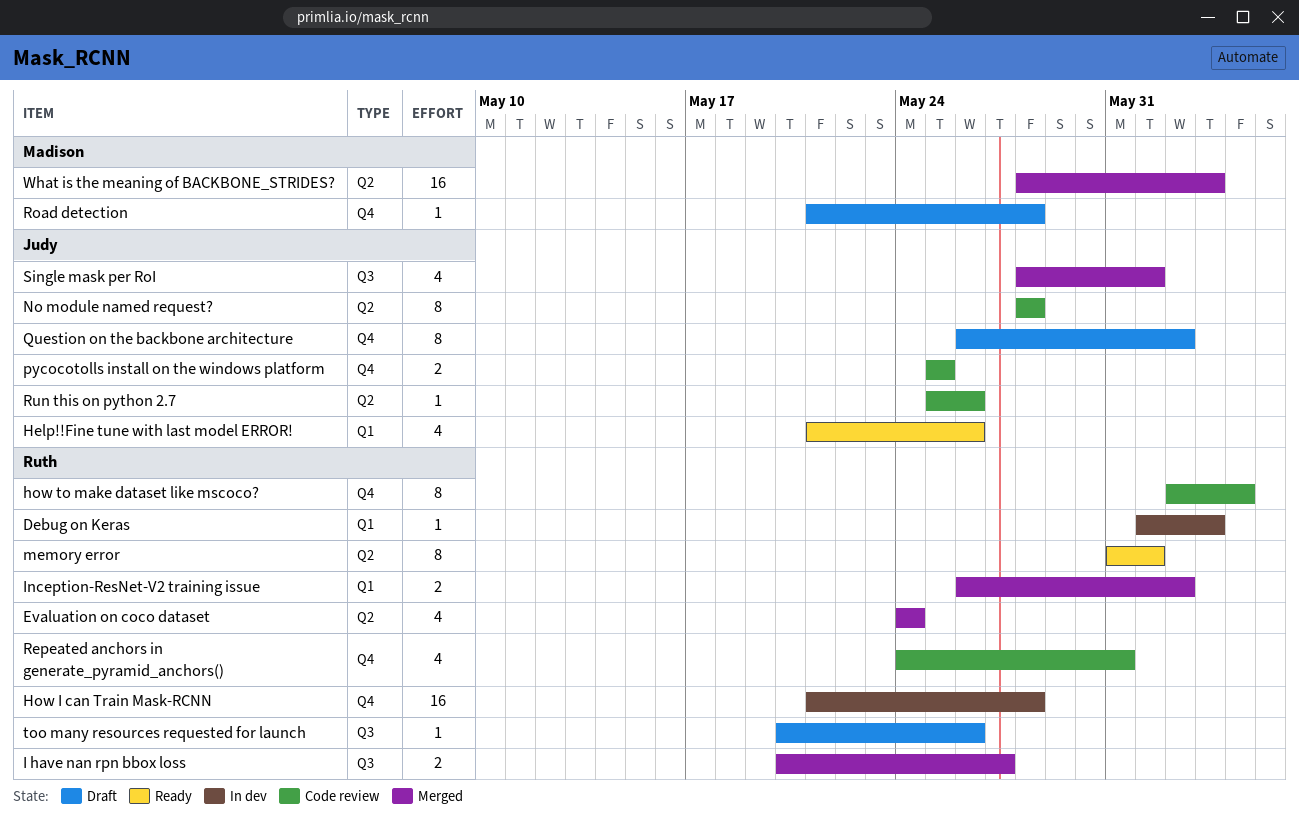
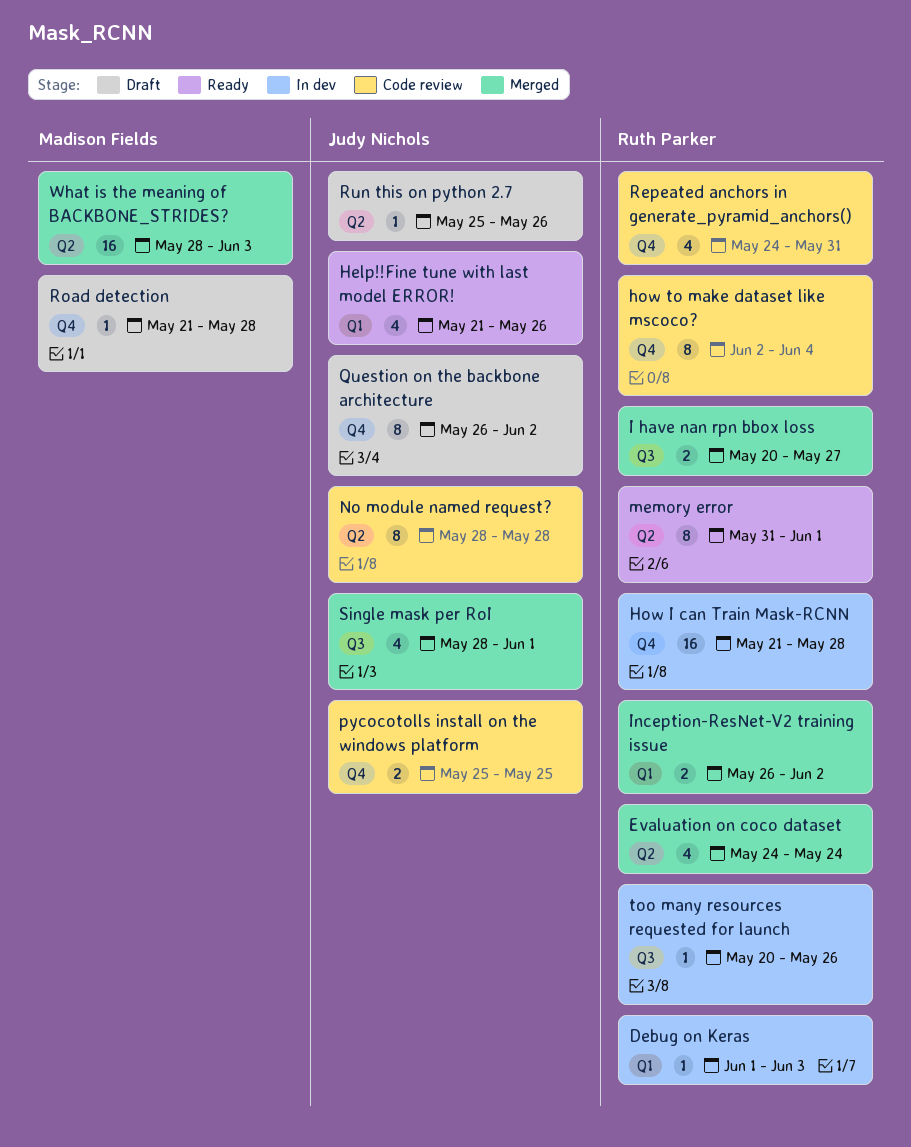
Run this on python 2.7, status: Code review -> Draft
too many resources requested for launch, status: Draft -> In dev

